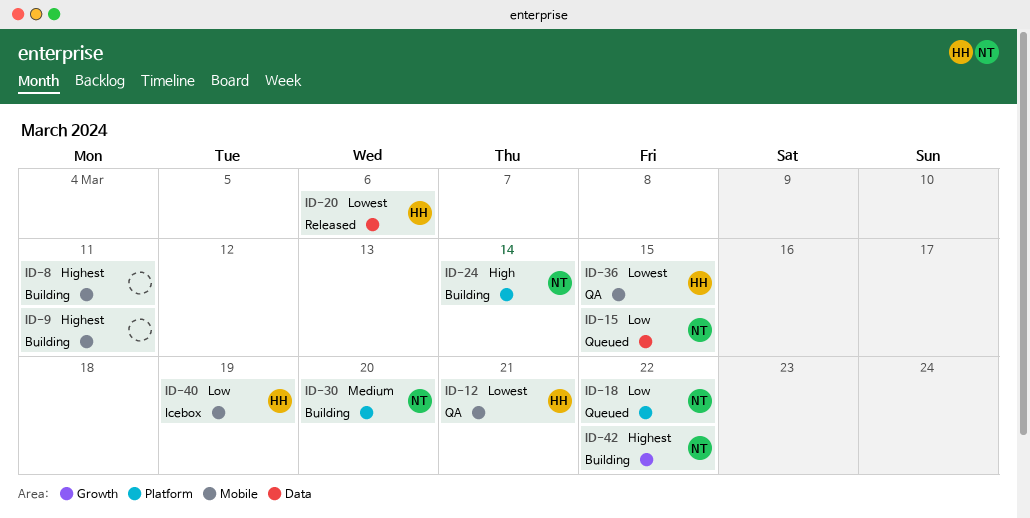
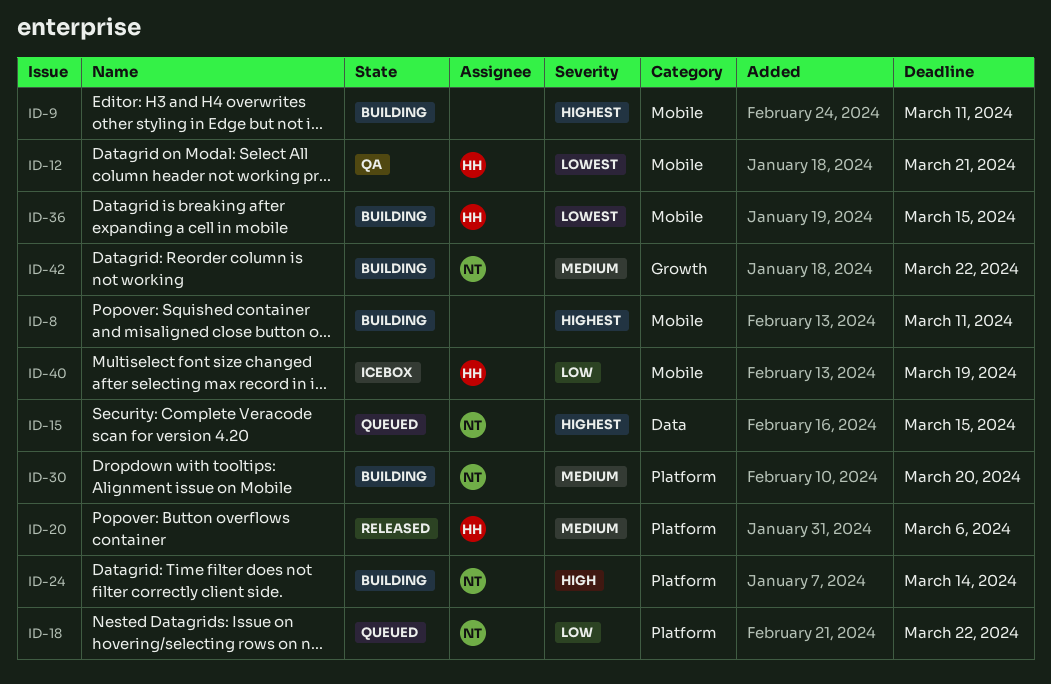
ID-15, priority: Low -> Highest
ID-20, priority: Lowest -> Medium
ID-20, label: Data -> Platform
ID-36, status: QA -> Building
ID-42, priority: Highest -> Medium

